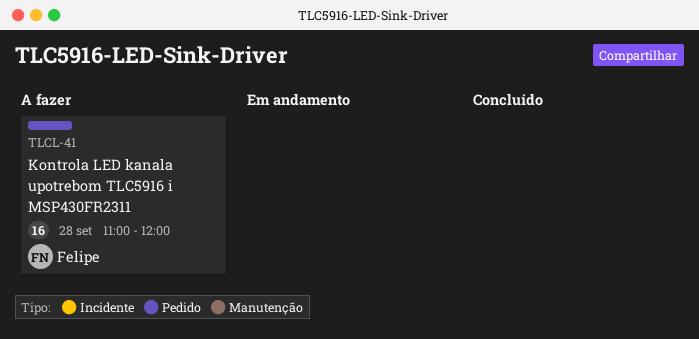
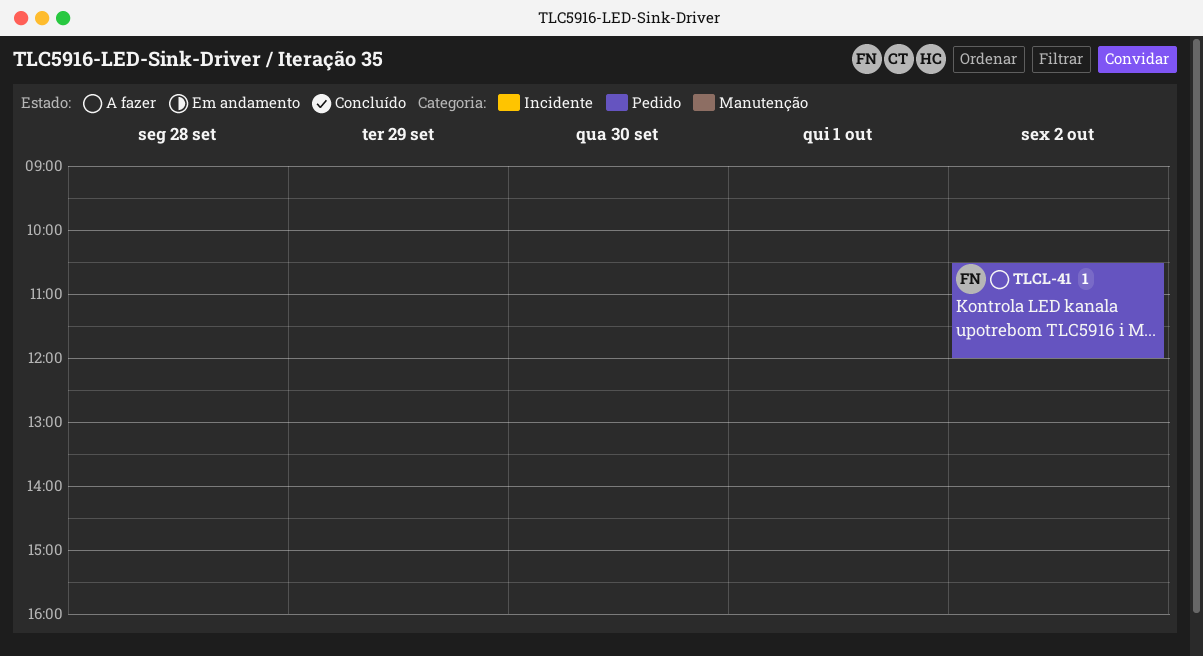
TLCL-41, estimate: 16 -> 1
TLCL-41, day: Sep 28 -> Oct 2
TLCL-41, begins: 11:00 -> 10:30

